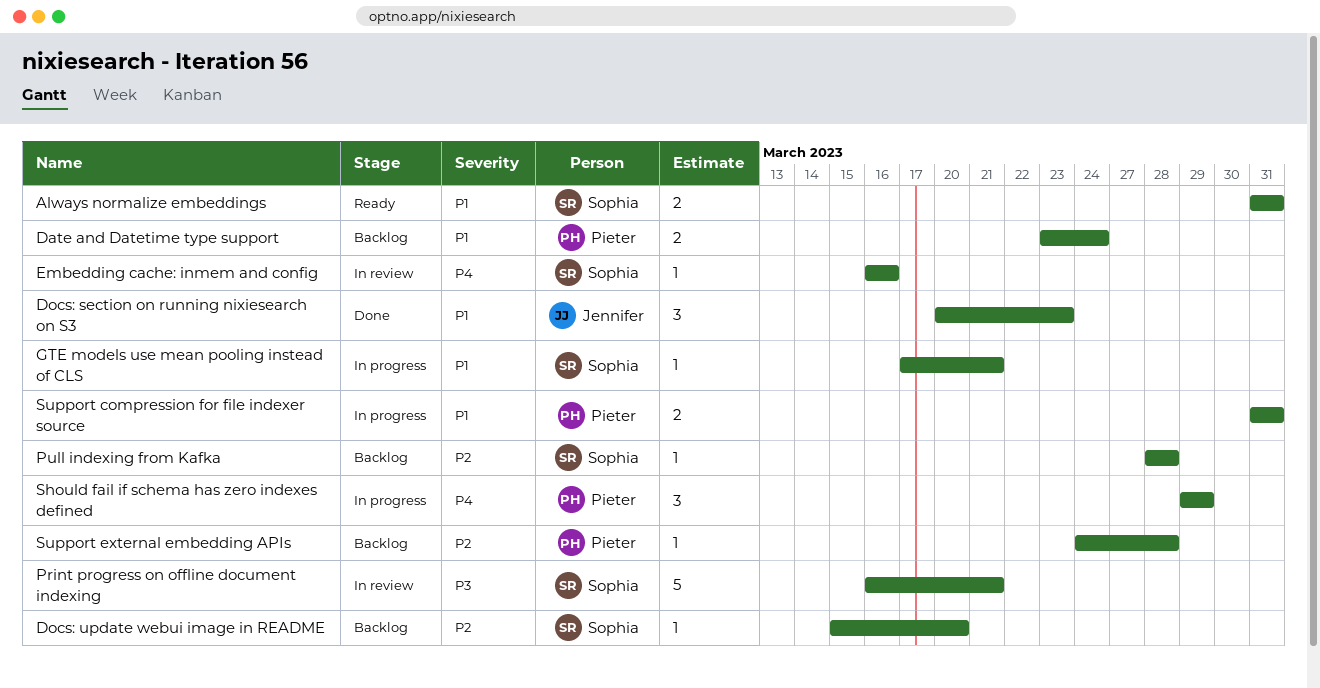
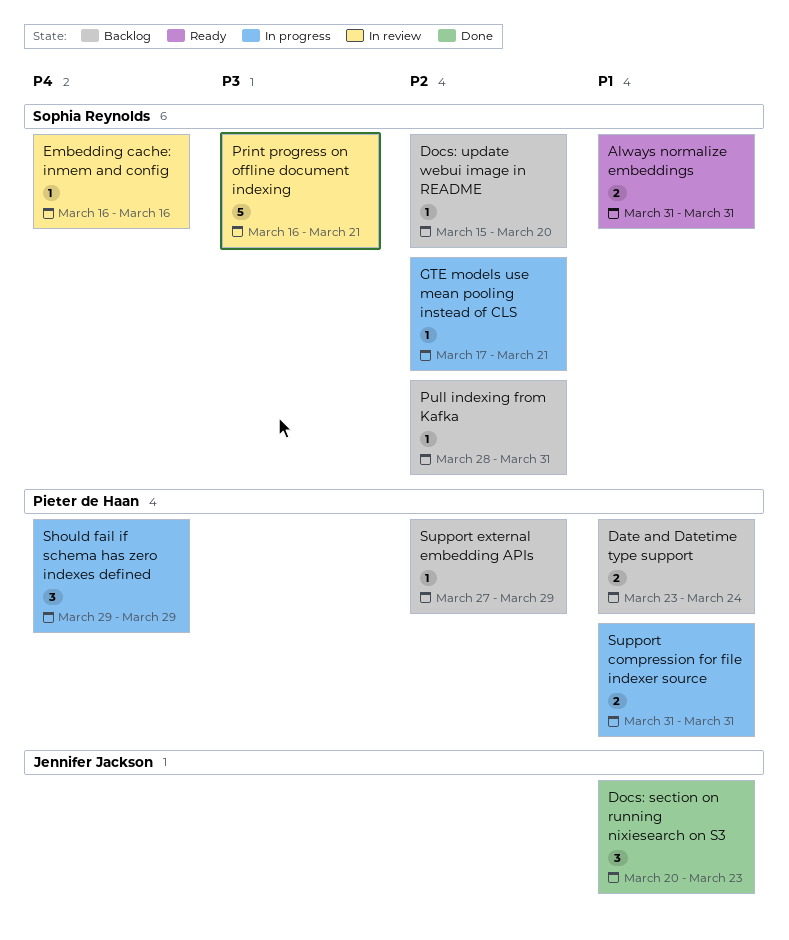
GTE models use mean pooling instead of CLS, priority: P1 -> P2
Pull indexing from Kafka, due: Mar 28 -> Mar 31
Support external embedding APIs, start: Mar 24 -> Mar 27
Support external embedding APIs, due: Mar 28 -> Mar 29

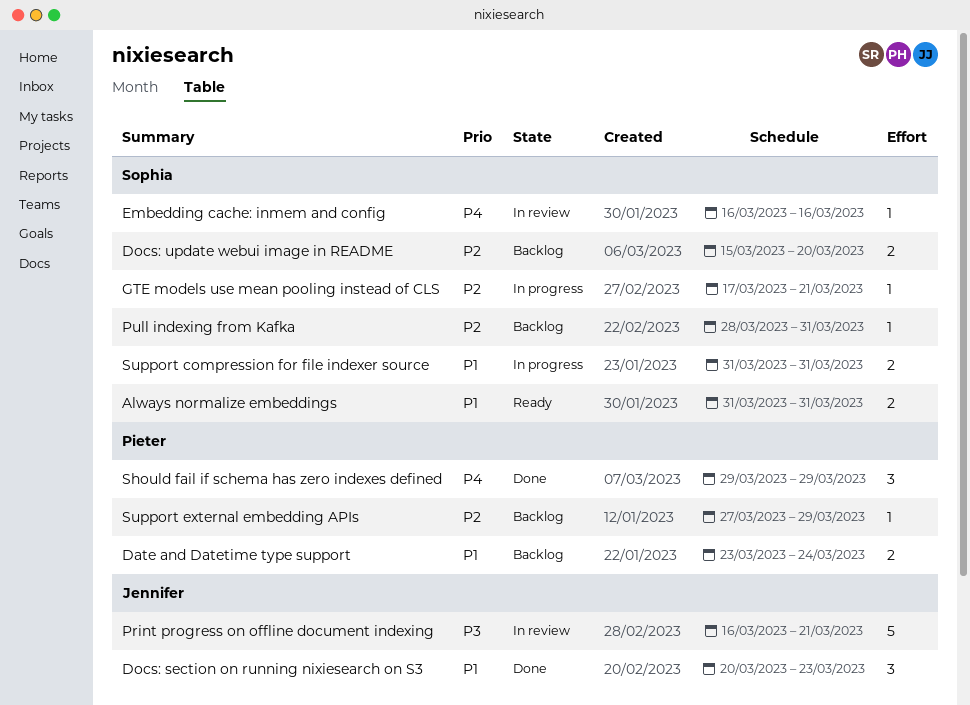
Docs: update webui image in README, estimate: 1 -> 2
Print progress on offline document indexing, owner: Sophia Reynolds -> Jennifer Jackson
Should fail if schema has zero indexes defined, status: In progress -> Done
Support compression for file indexer source, owner: Pieter de Haan -> Sophia Reynolds

